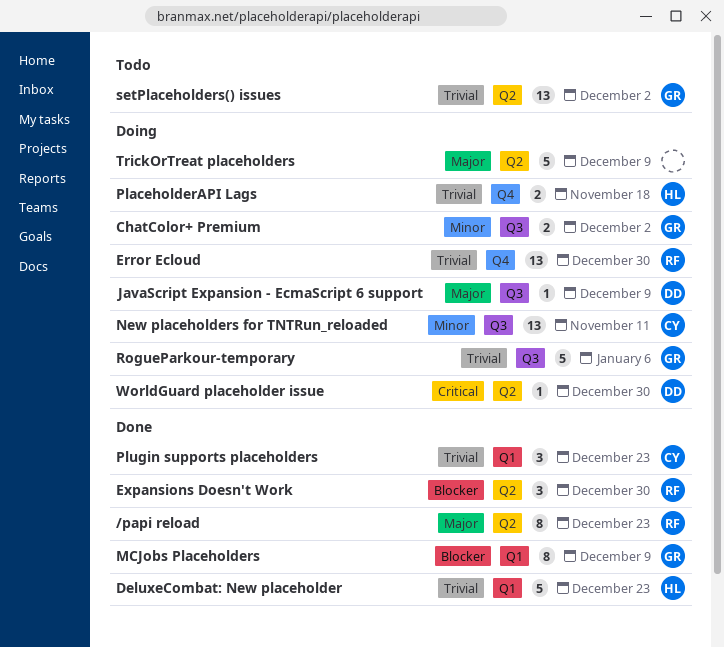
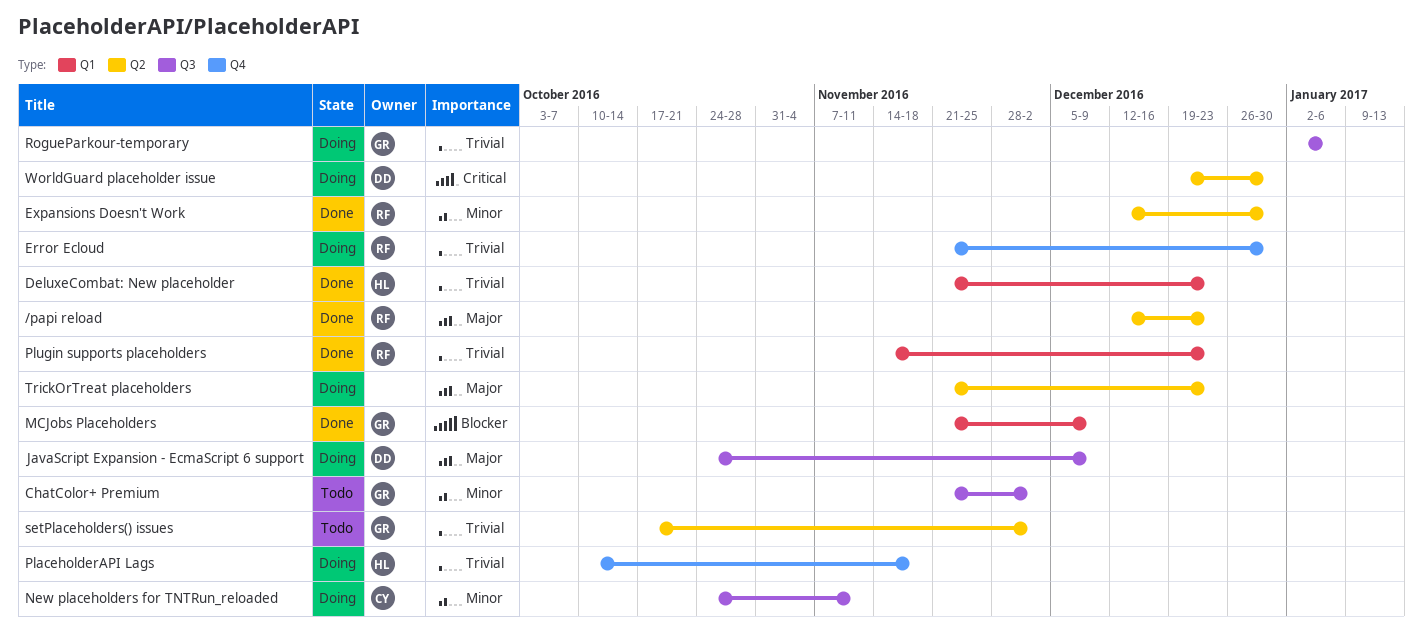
ChatColor+ Premium, status: Doing -> Todo
Expansions Doesn't Work, priority: Blocker -> Minor
Plugin supports placeholders, owner: CY -> RF
TrickOrTreat placeholders, due: Dec 9 -> Dec 23

